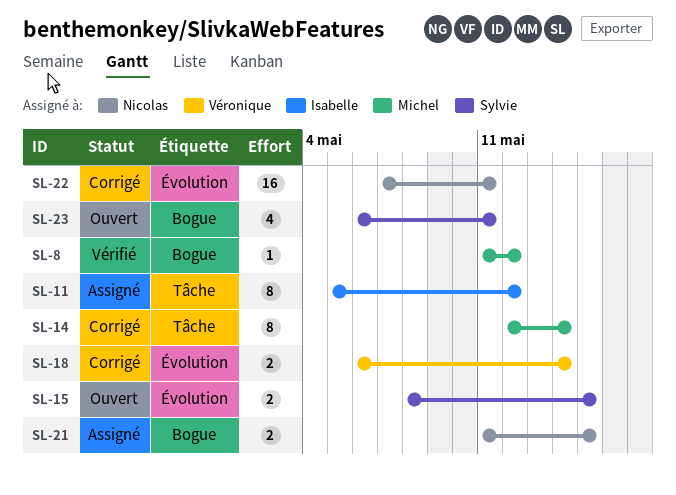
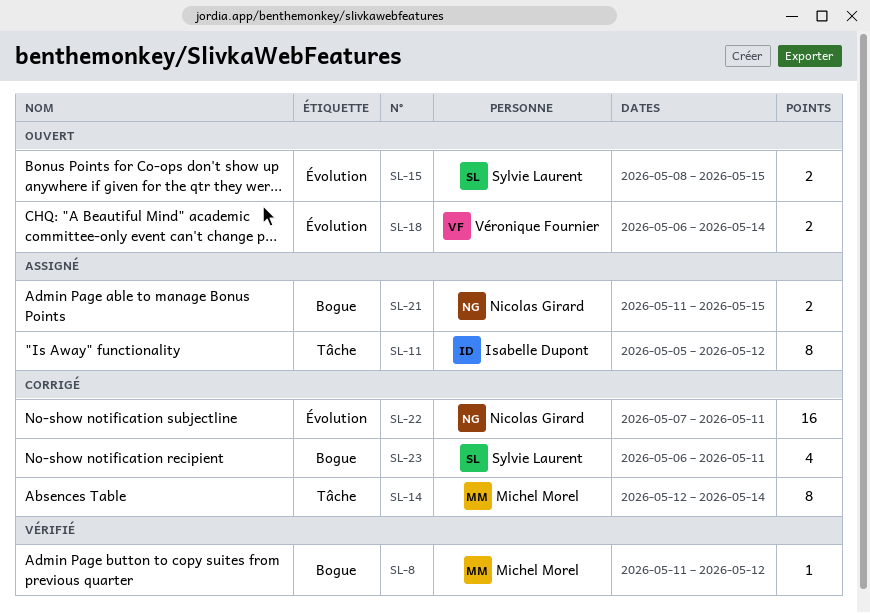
SL-18, status: Corrigé -> Ouvert
SL-23, status: Ouvert -> Corrigé

